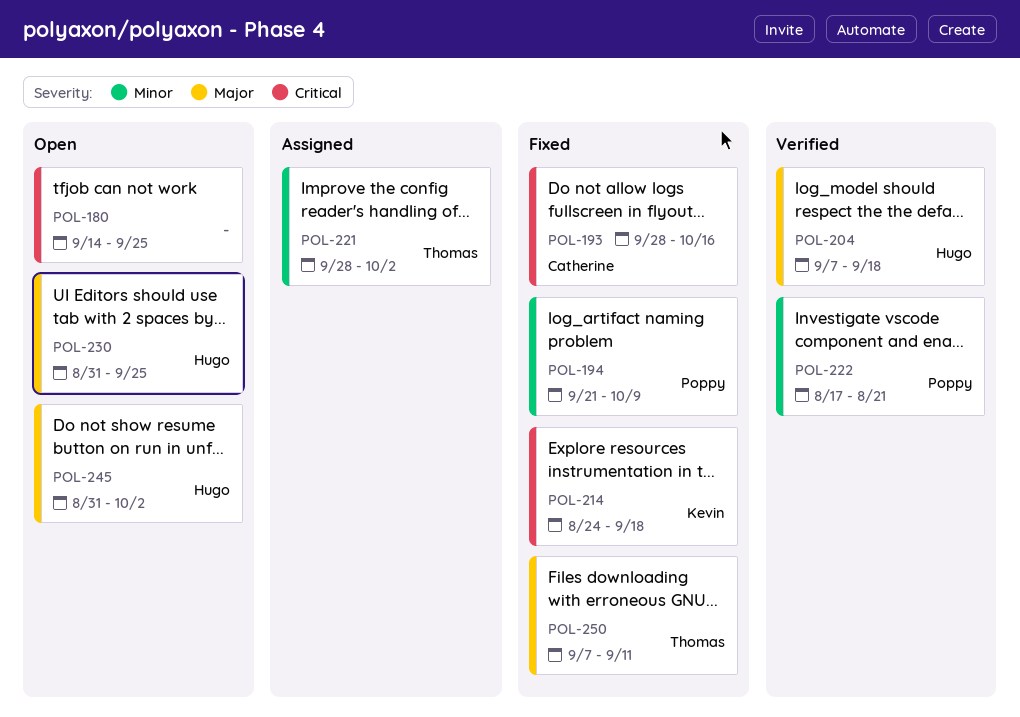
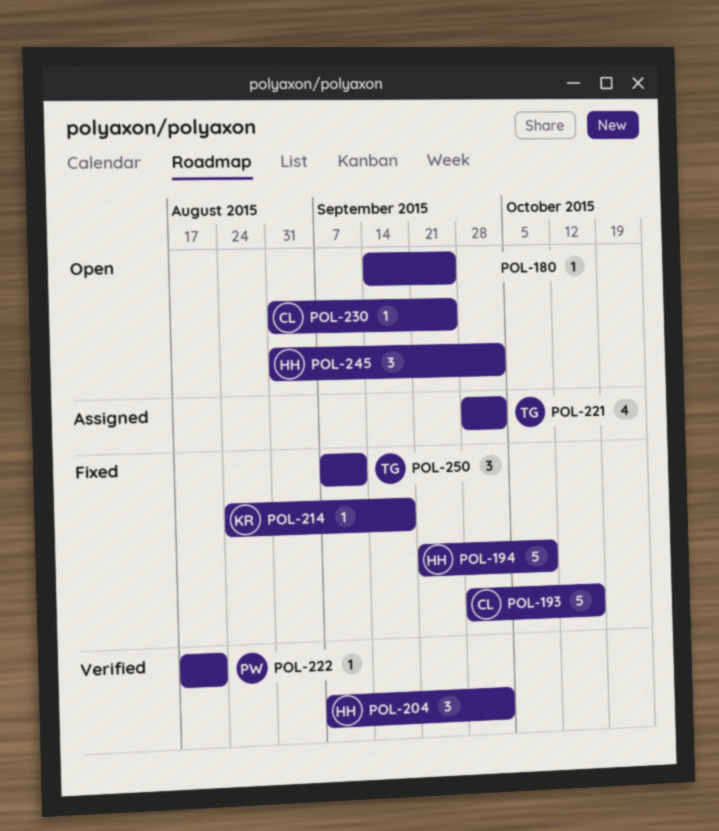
POL-194, owner: Poppy -> Hugo
POL-204, due: Sep 18 -> Oct 2
POL-230, owner: Hugo -> Catherine

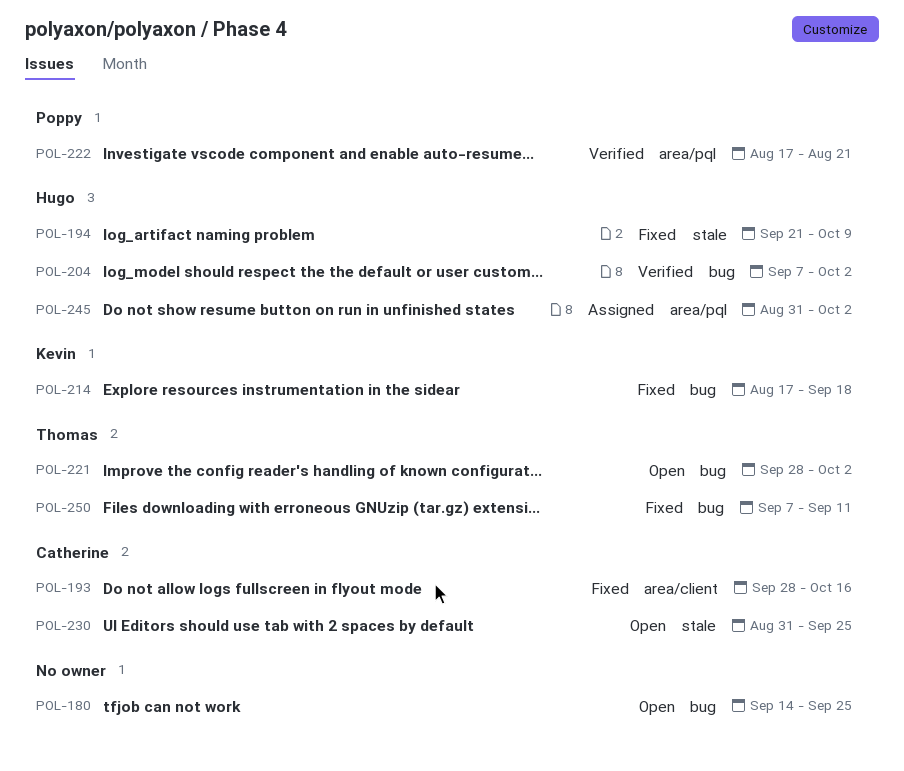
POL-214, start: Aug 24 -> Aug 17
POL-221, status: Assigned -> Open
POL-245, status: Open -> Assigned

